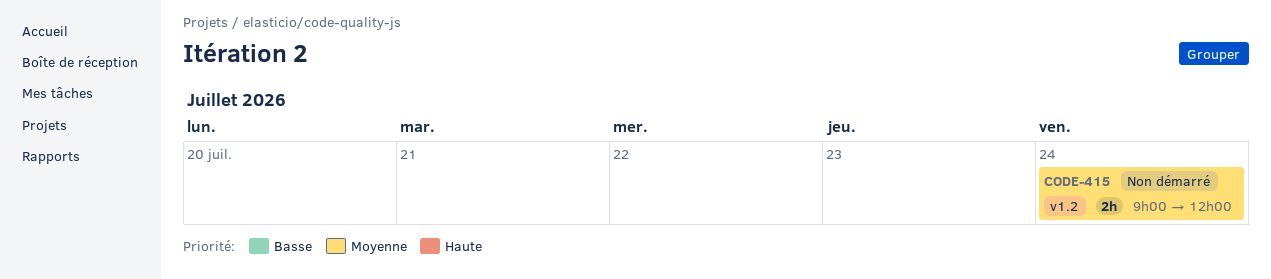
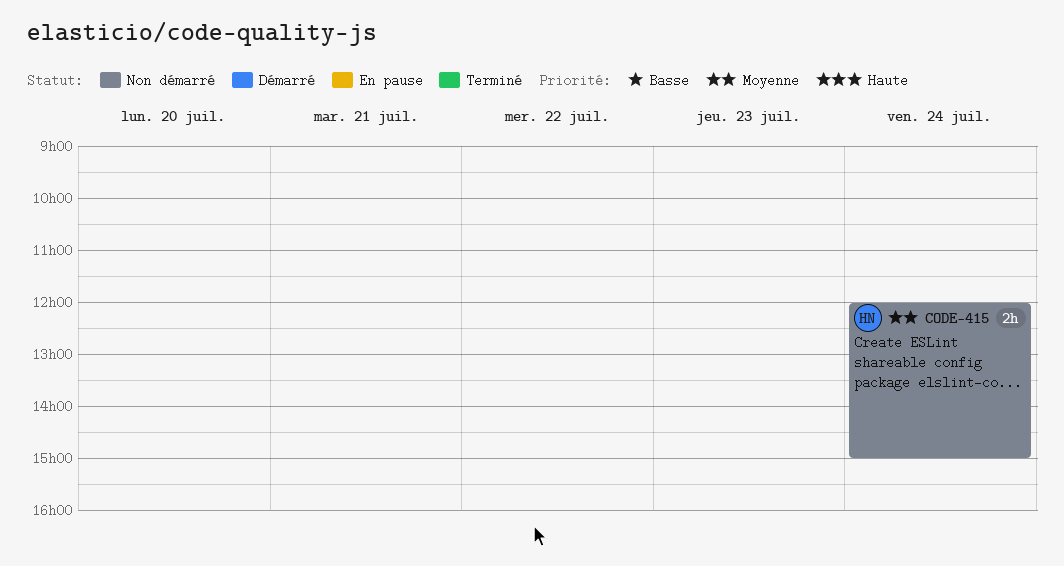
CODE-415, begins: 09:00 -> 12:00
CODE-415, ends: 12:00 -> 15:00

